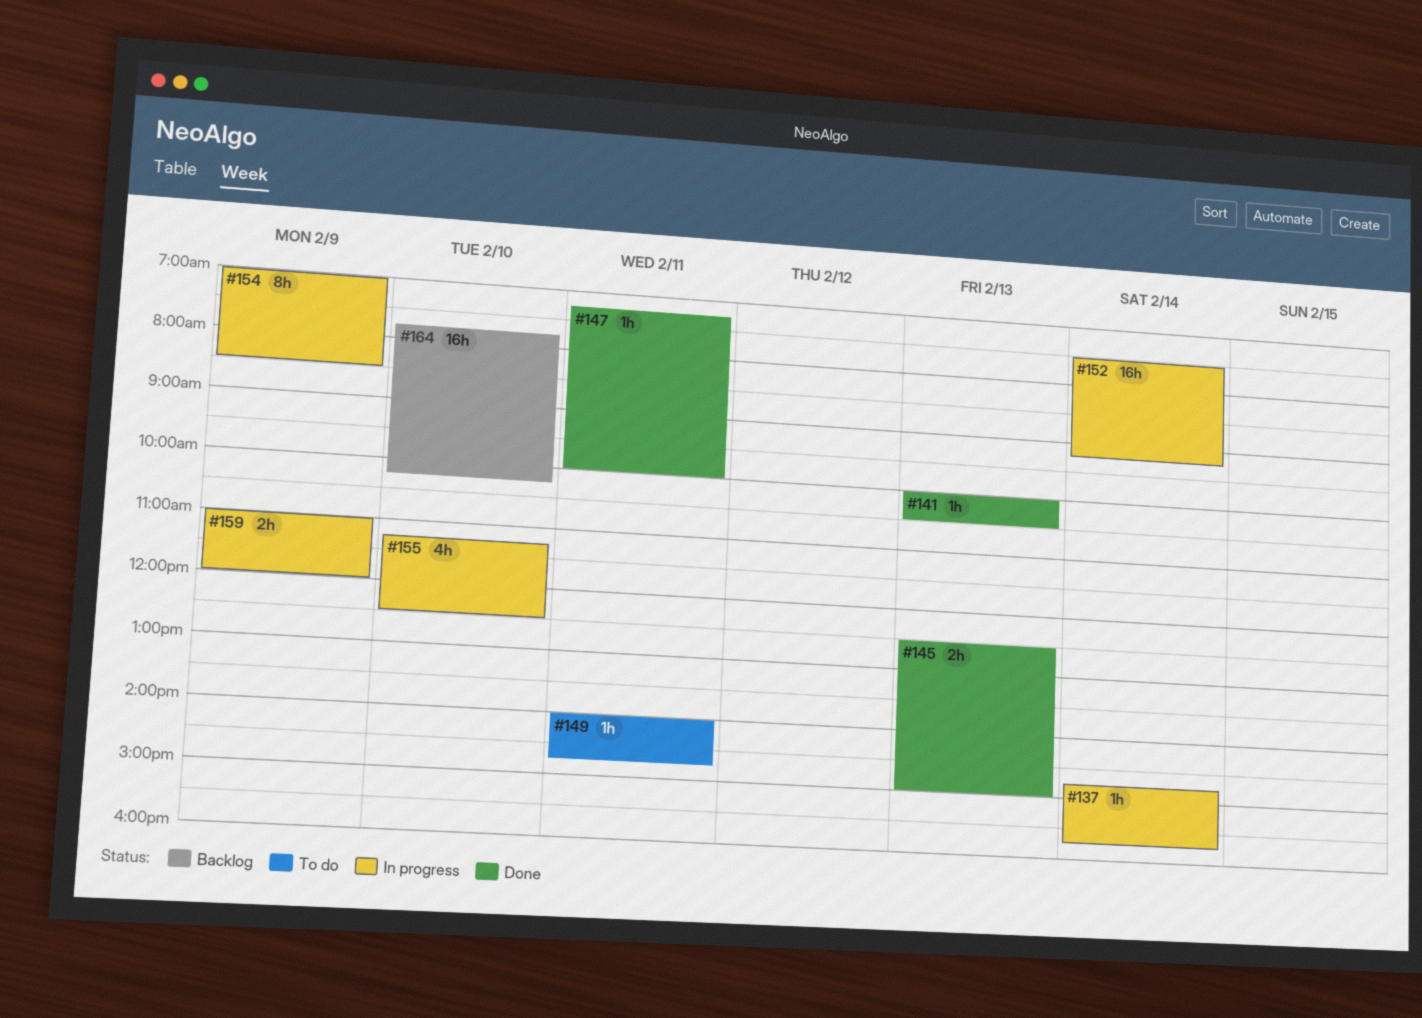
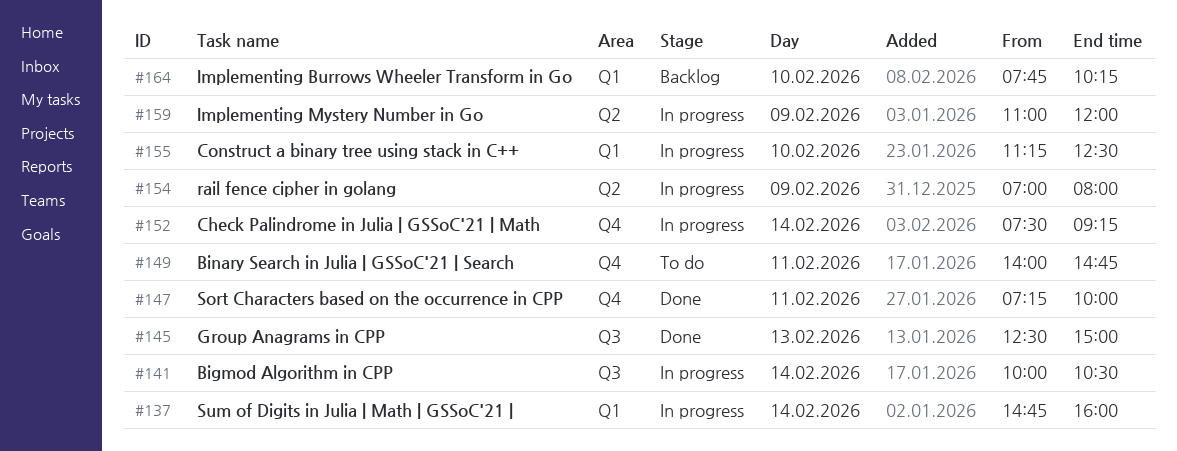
#137, ends: 15:45 -> 16:00
#141, status: Done -> In progress
#141, day: Feb 13 -> Feb 14
#154, ends: 08:30 -> 08:00

